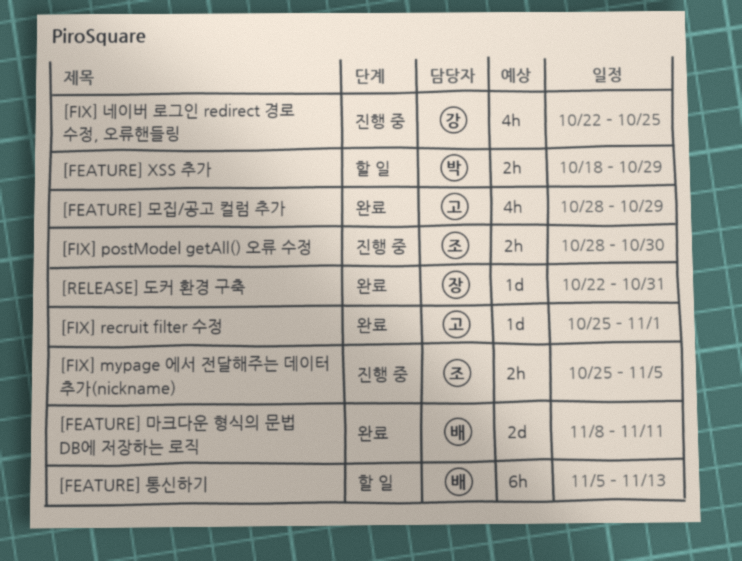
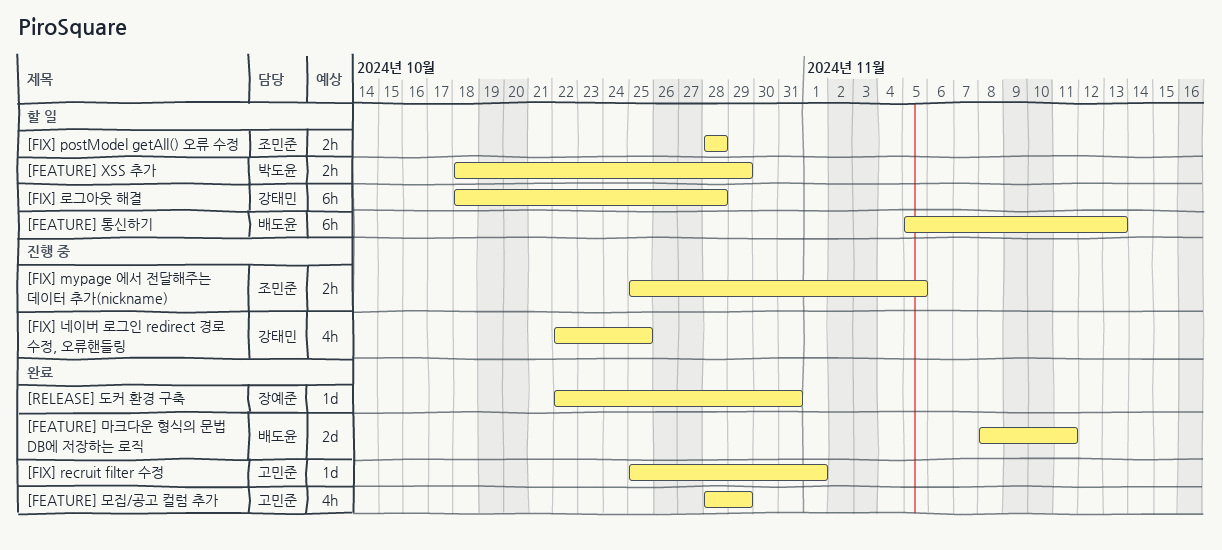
[FIX] postModel getAll() 오류 수정, status: 진행 중 -> 할 일
[FIX] postModel getAll() 오류 수정, due: Oct 30 -> Oct 28
[FIX] 로그아웃 해결: none -> present

